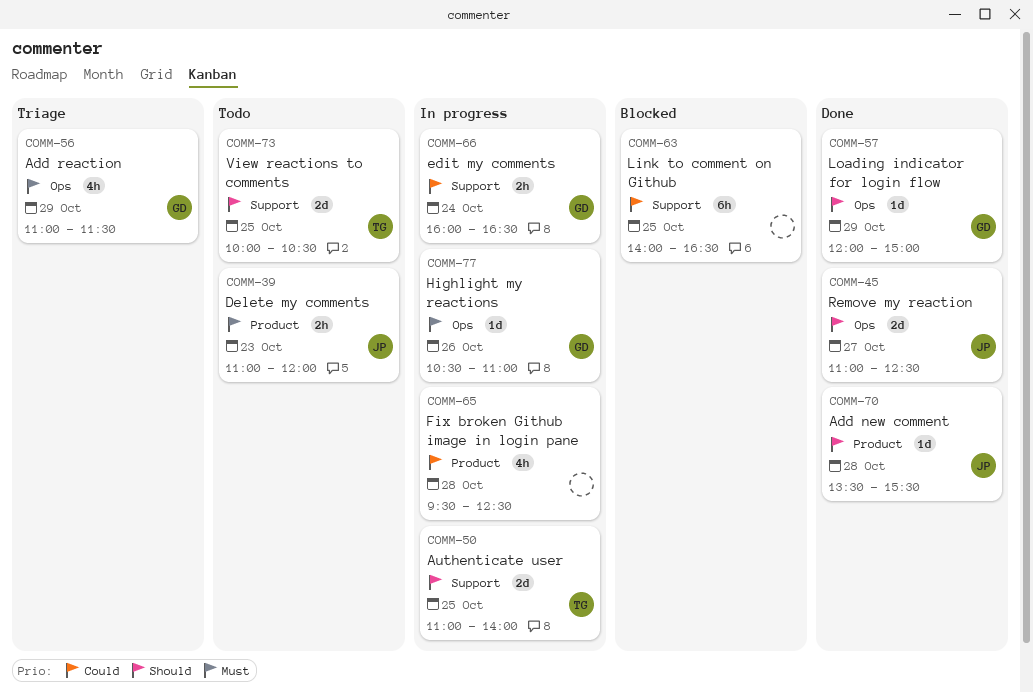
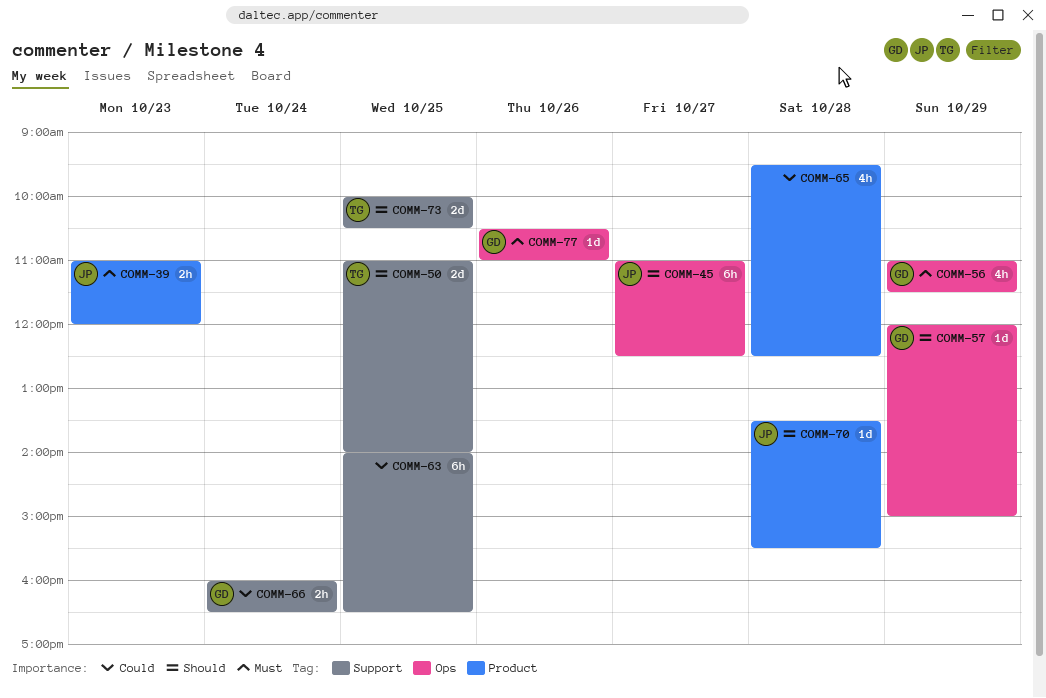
COMM-45, estimate: 2d -> 6h

